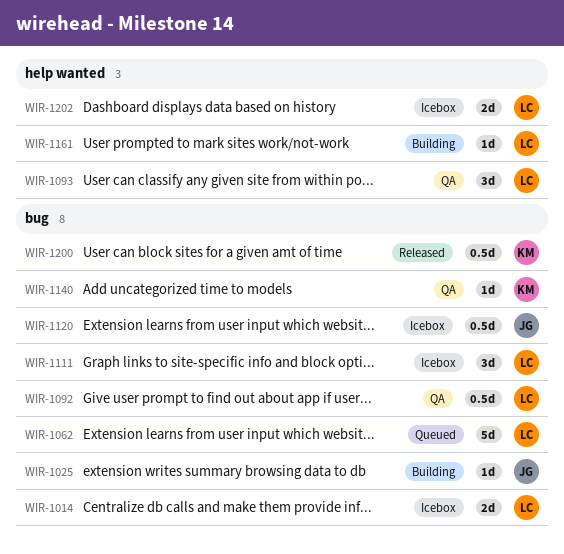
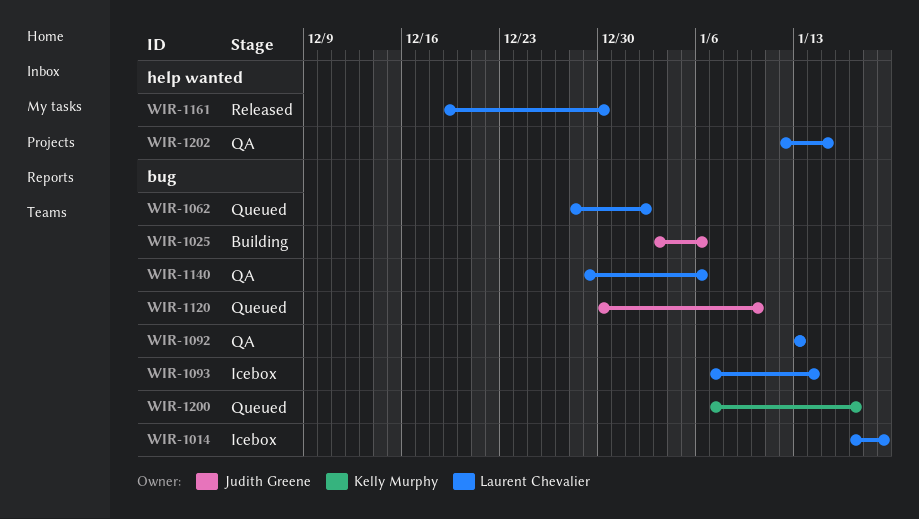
WIR-1093, status: QA -> Icebox
WIR-1093, label: help wanted -> bug
WIR-1111: present -> none
WIR-1120, status: Icebox -> Queued
WIR-1140, owner: Kelly Murphy -> Laurent Chevalier
WIR-1161, status: Building -> Released
WIR-1200, status: Released -> Queued
WIR-1202, status: Icebox -> QA

